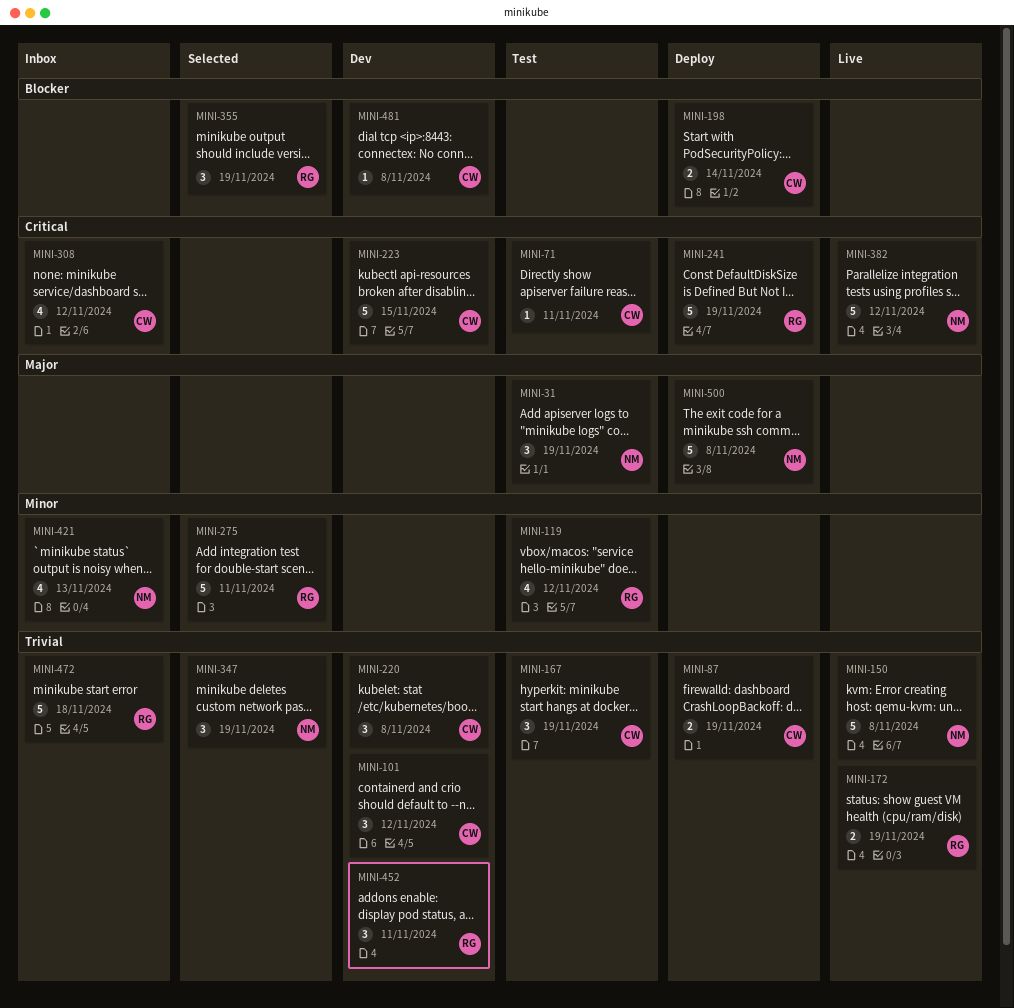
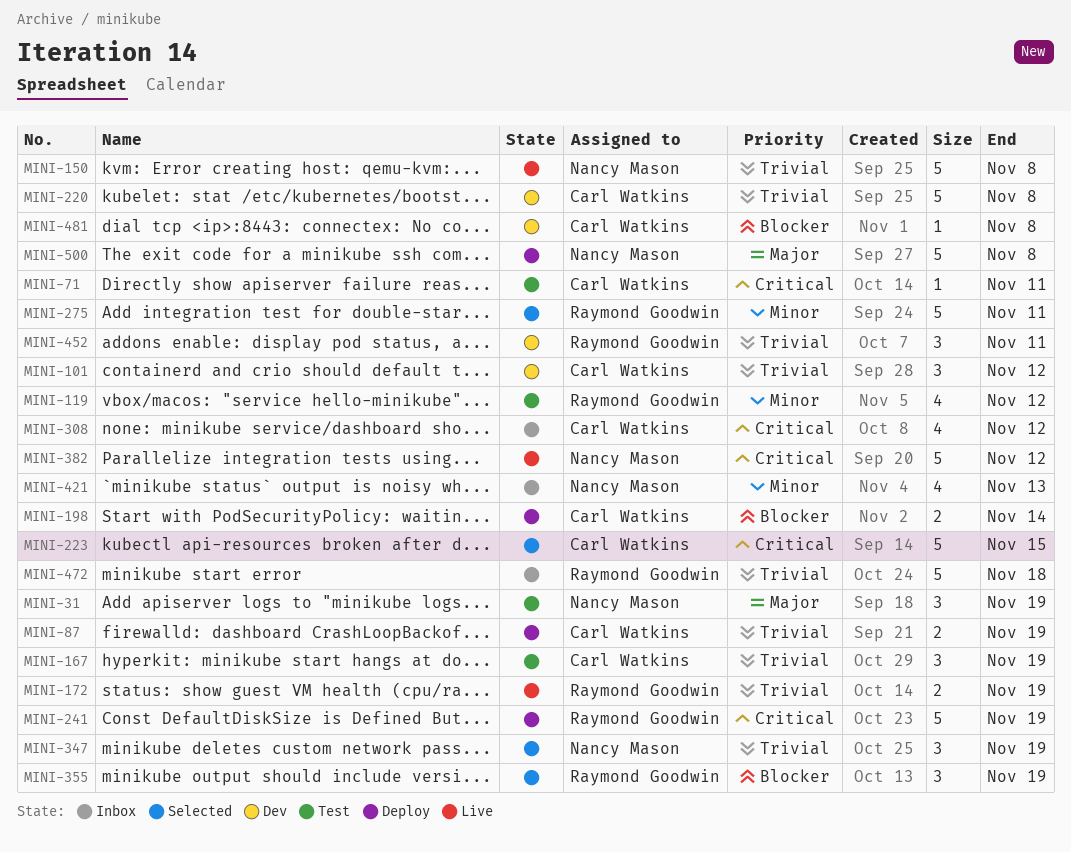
MINI-220, estimate: 3 -> 5
MINI-223, status: Dev -> Selected

